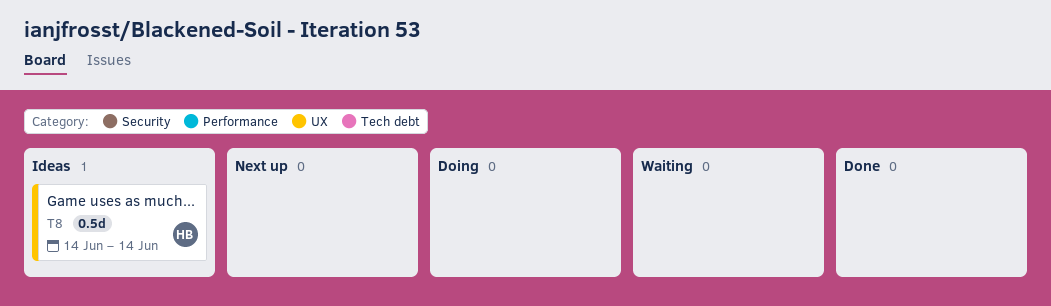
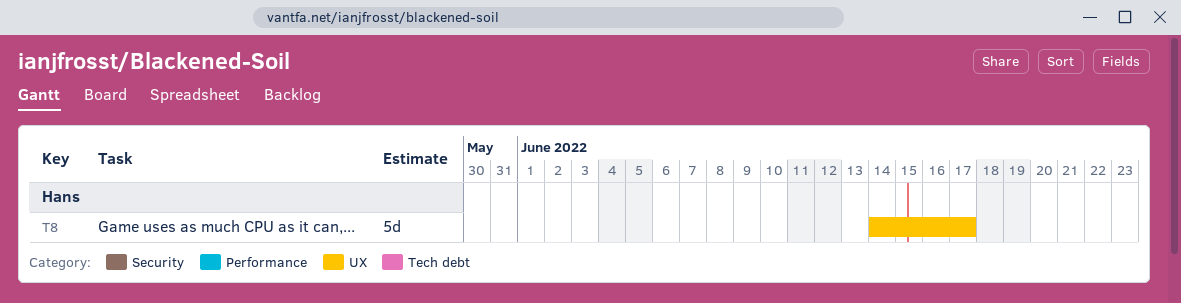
T8, estimate: 0.5d -> 5d
T8, due: Jun 14 -> Jun 17

